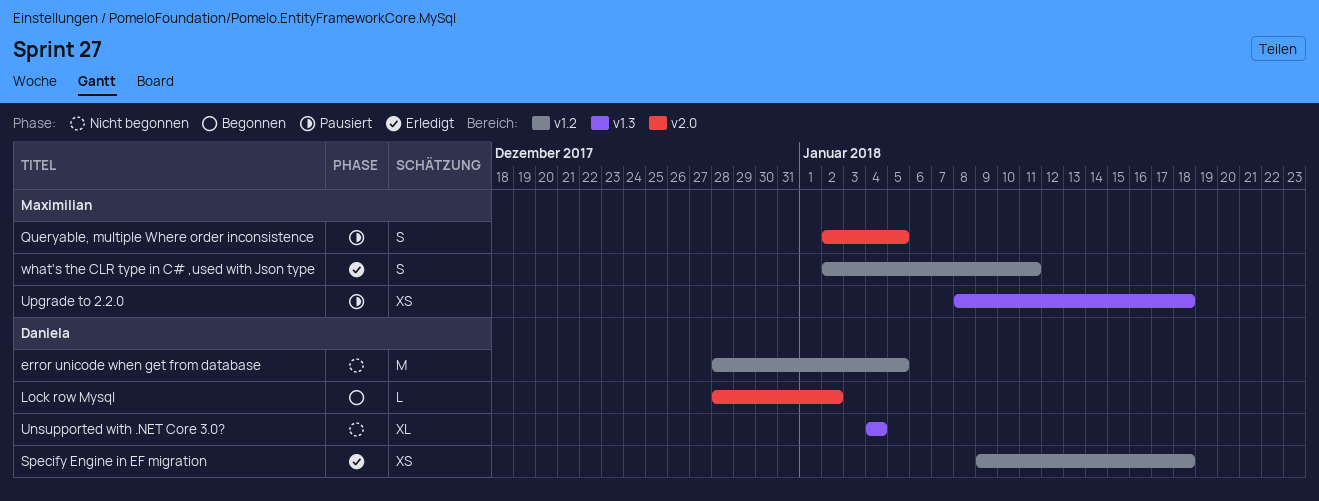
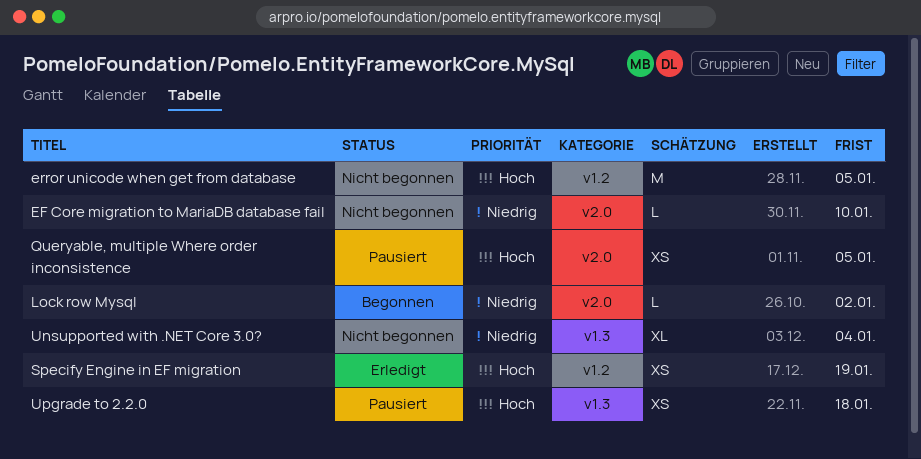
EF Core migration to MariaDB database fail: none -> present
Queryable, multiple Where order inconsistence, estimate: S -> XS
Specify Engine in EF migration, due: Jan 18 -> Jan 19
what's the CLR type in C# ,used with Json type: present -> none

